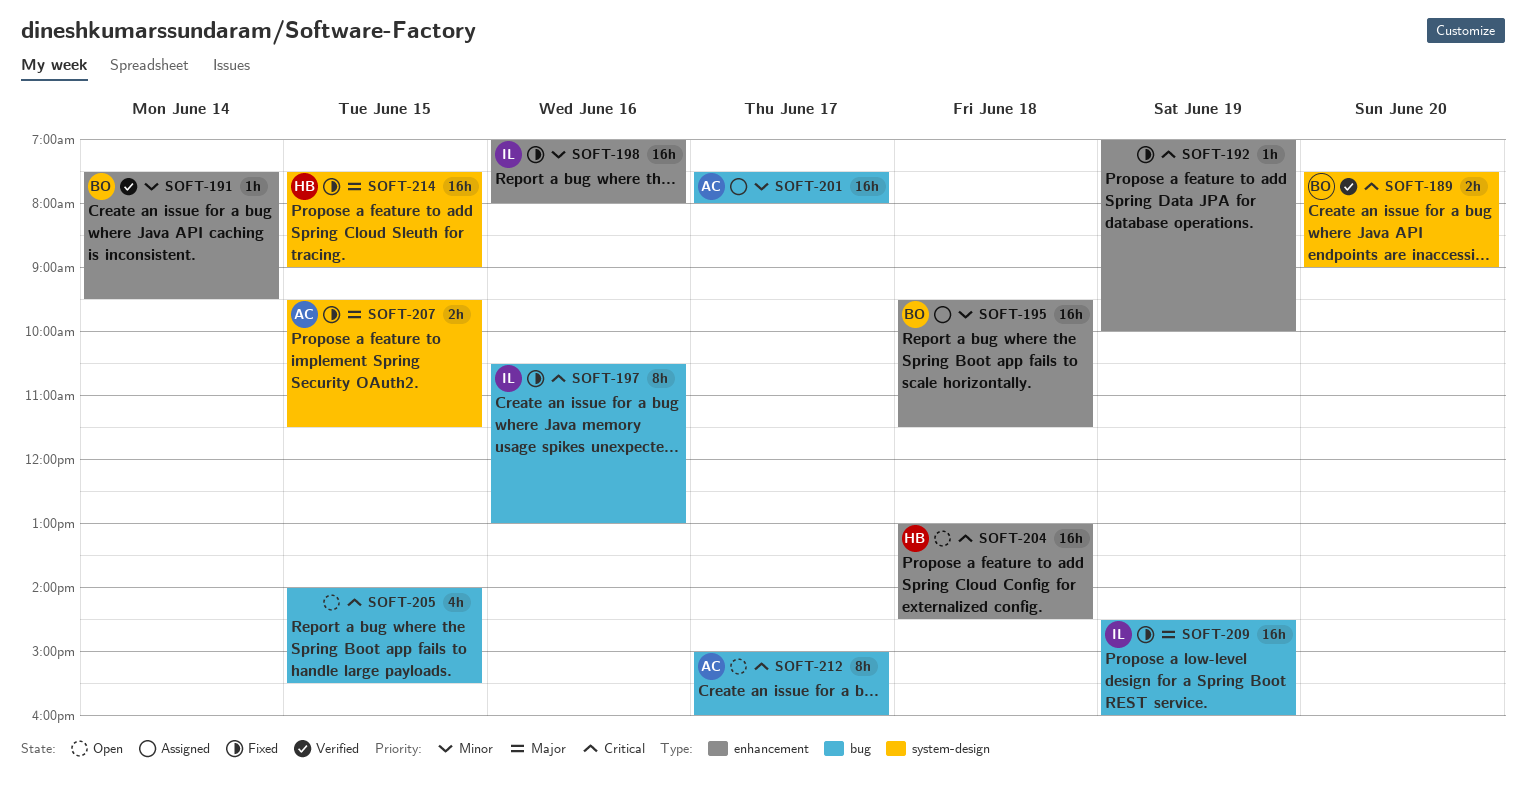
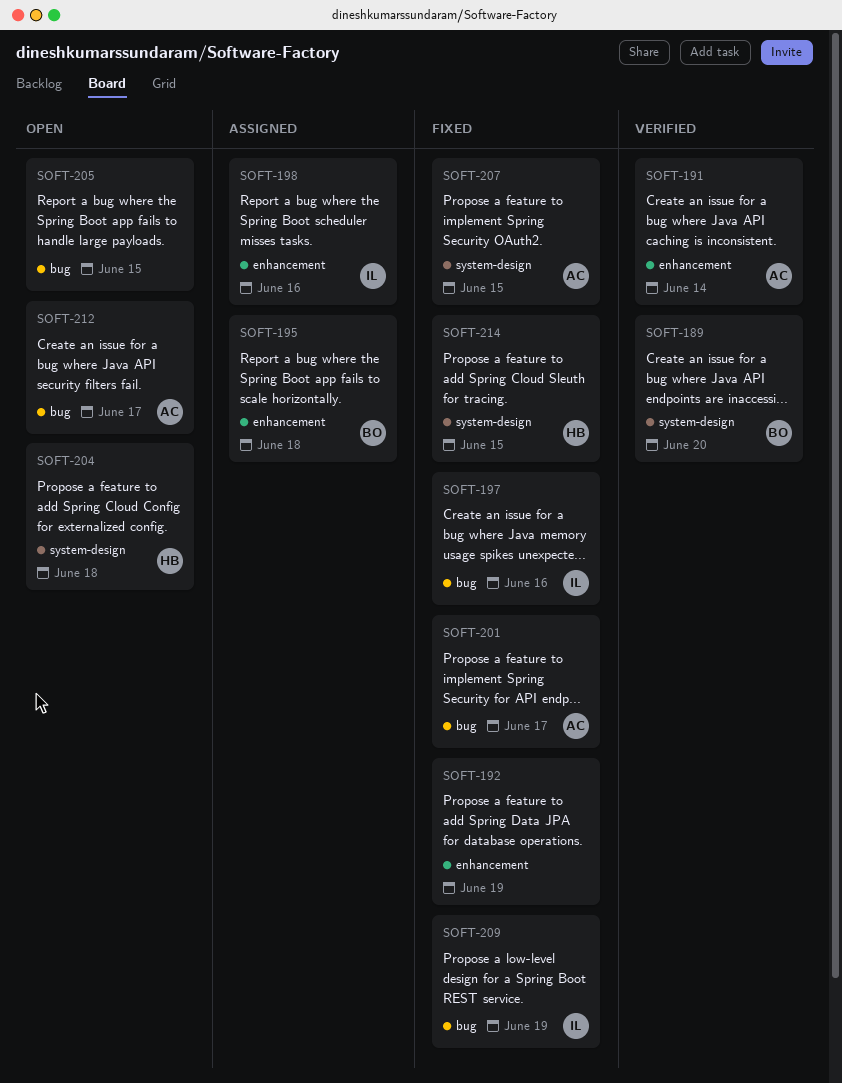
SOFT-191, owner: BO -> AC
SOFT-198, status: Fixed -> Assigned
SOFT-201, status: Assigned -> Fixed
SOFT-204, label: enhancement -> system-design

